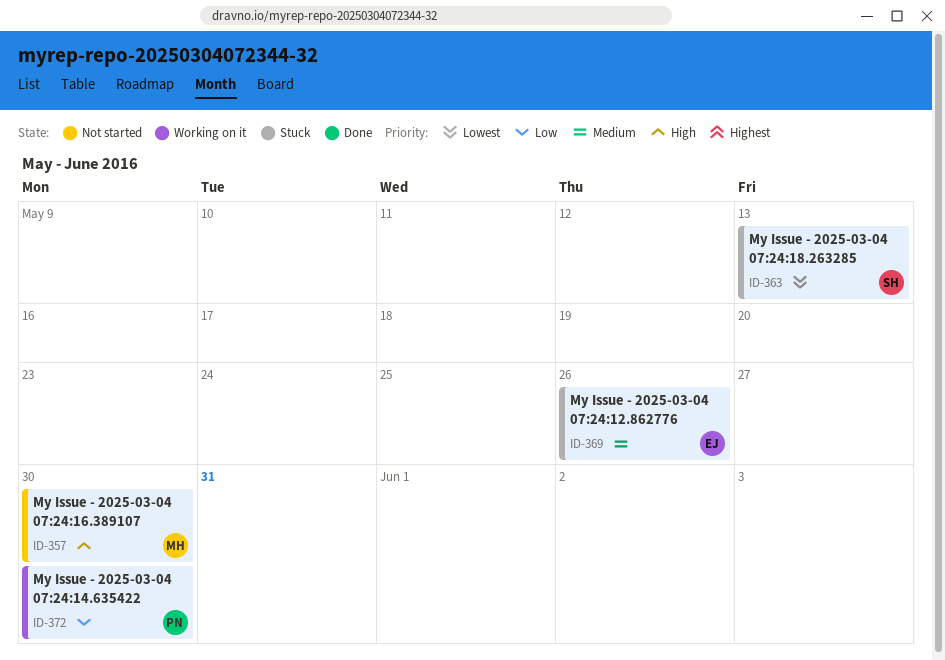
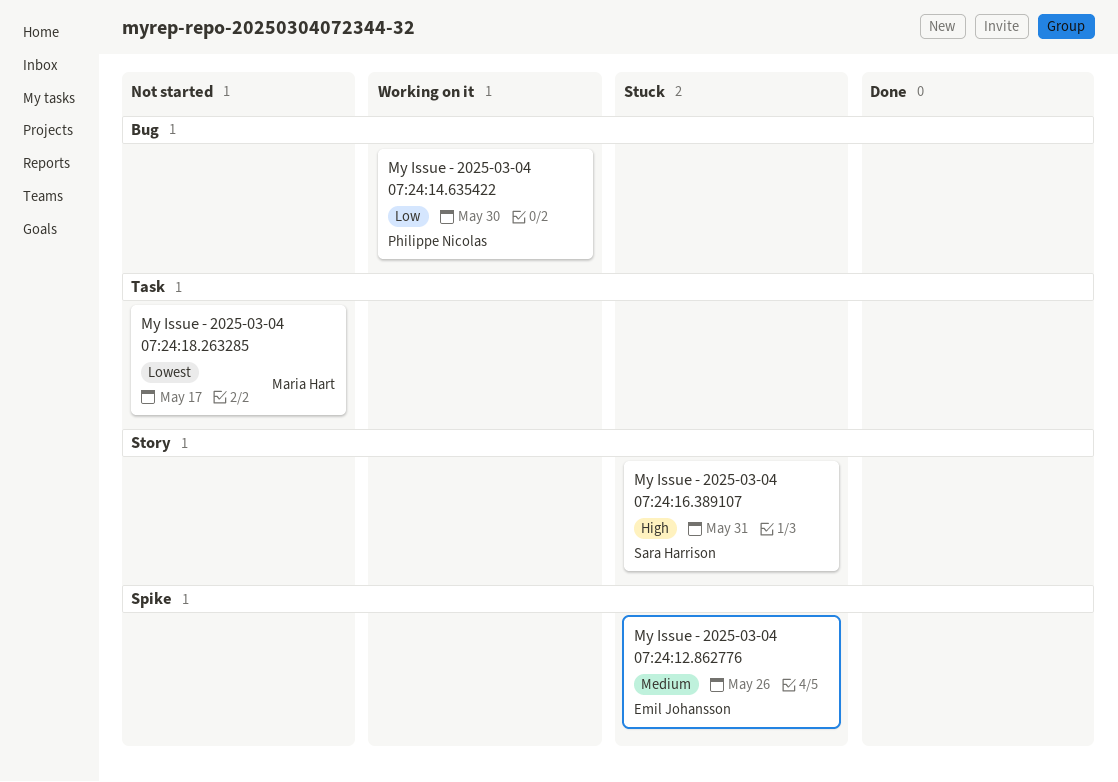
My Issue - 2025-03-04 07:24:16.389107, status: Not started -> Stuck
My Issue - 2025-03-04 07:24:16.389107, owner: Maria Hart -> Sara Harrison
My Issue - 2025-03-04 07:24:16.389107, due: May 30 -> May 31
My Issue - 2025-03-04 07:24:18.263285, status: Stuck -> Not started
My Issue - 2025-03-04 07:24:18.263285, owner: Sara Harrison -> Maria Hart
My Issue - 2025-03-04 07:24:18.263285, due: May 13 -> May 17

